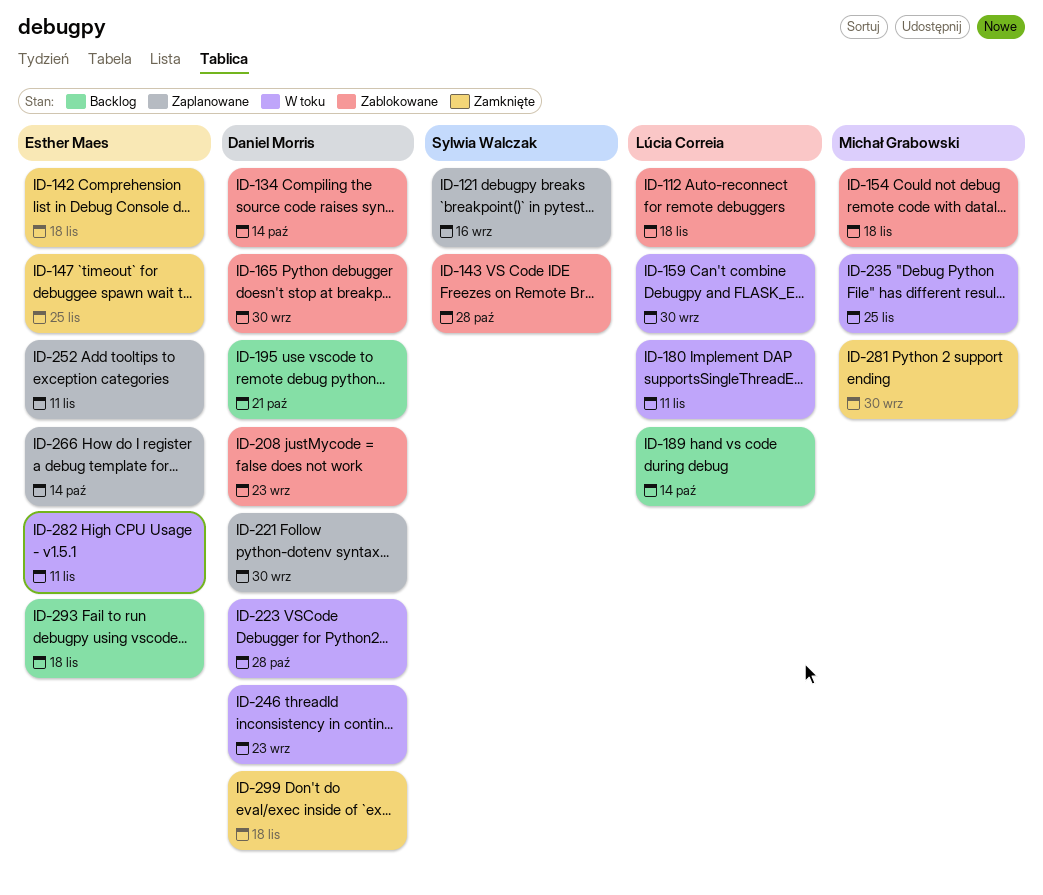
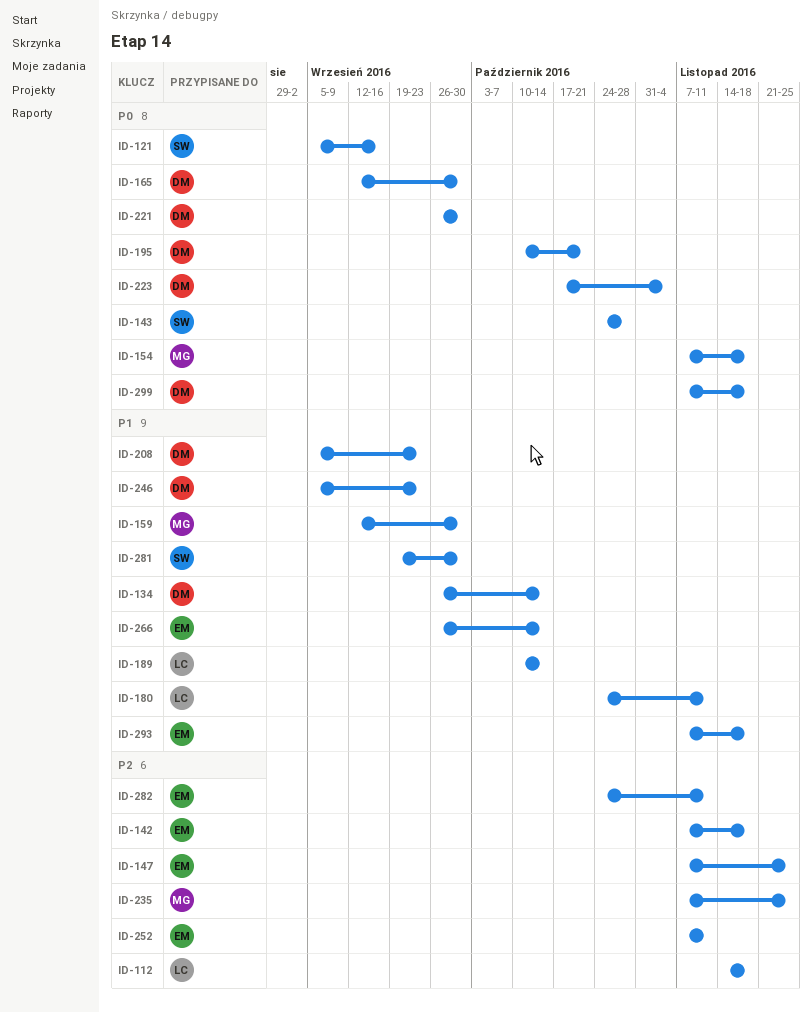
ID-159, owner: Lúcia Correia -> Michał Grabowski
ID-223, due: Oct 28 -> Nov 4
ID-281, owner: Michał Grabowski -> Sylwia Walczak

